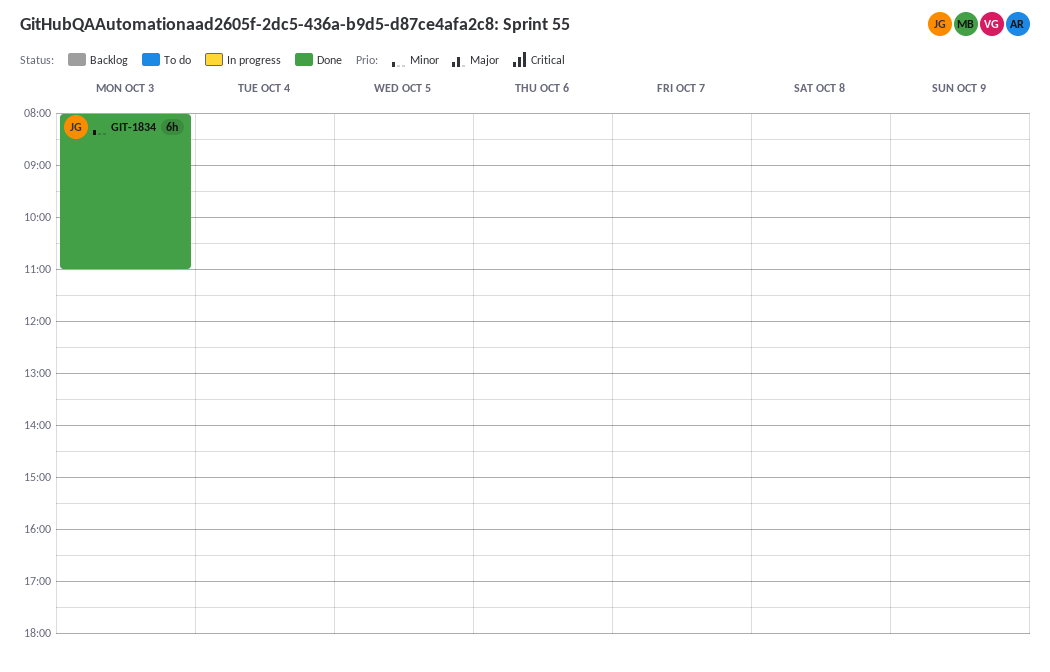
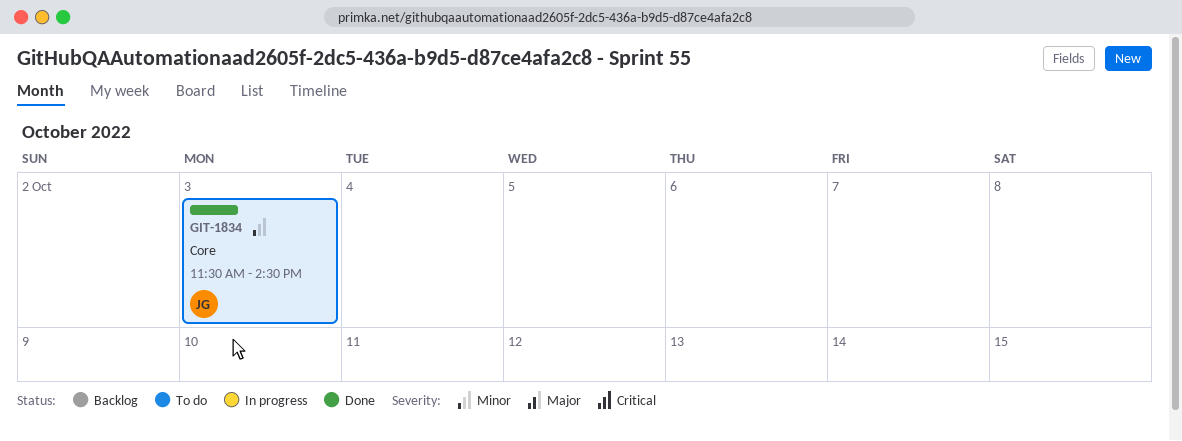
GIT-1834, begins: 08:00 -> 11:30
GIT-1834, ends: 11:00 -> 14:30

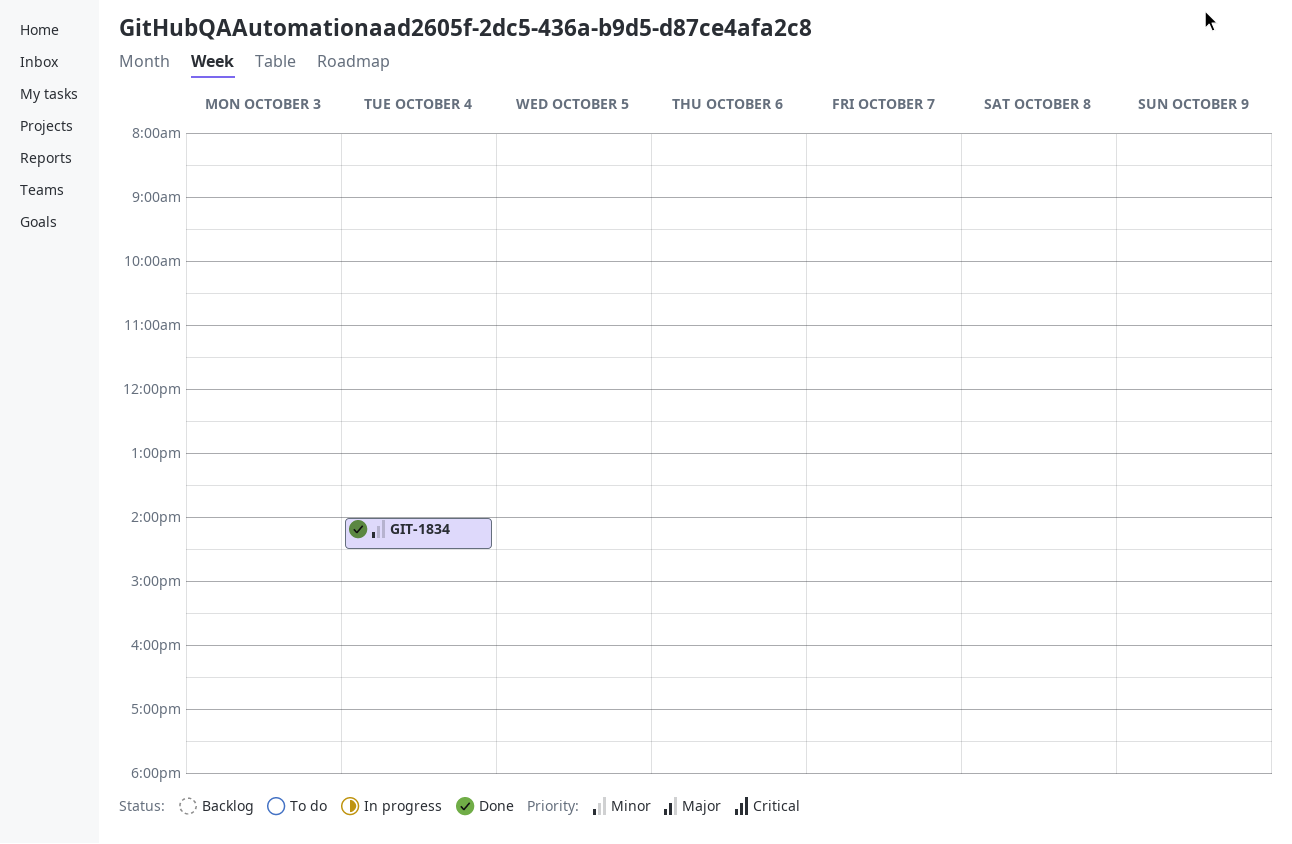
GIT-1834, day: Oct 3 -> Oct 4
GIT-1834, begins: 11:30 -> 14:00

